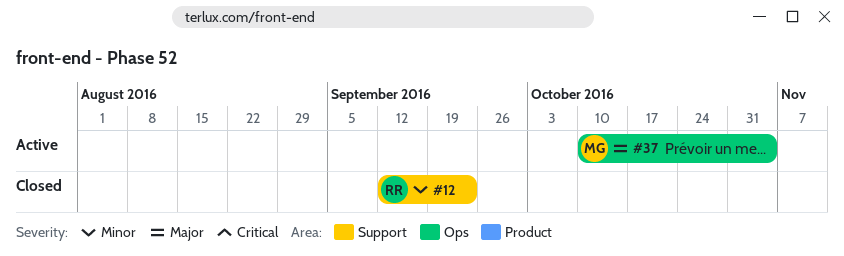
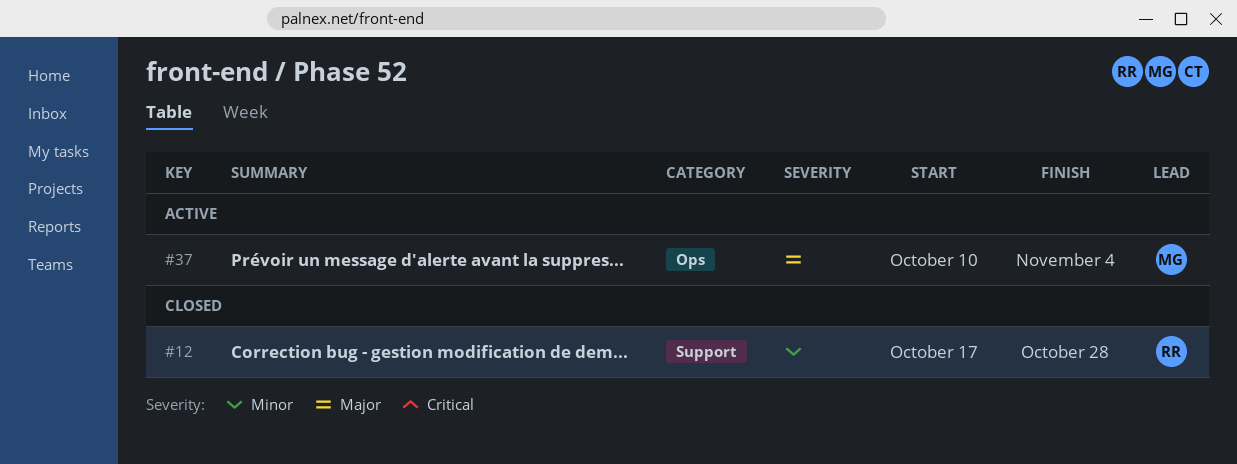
#12, start: Sep 12 -> Oct 17
#12, due: Sep 23 -> Oct 28

